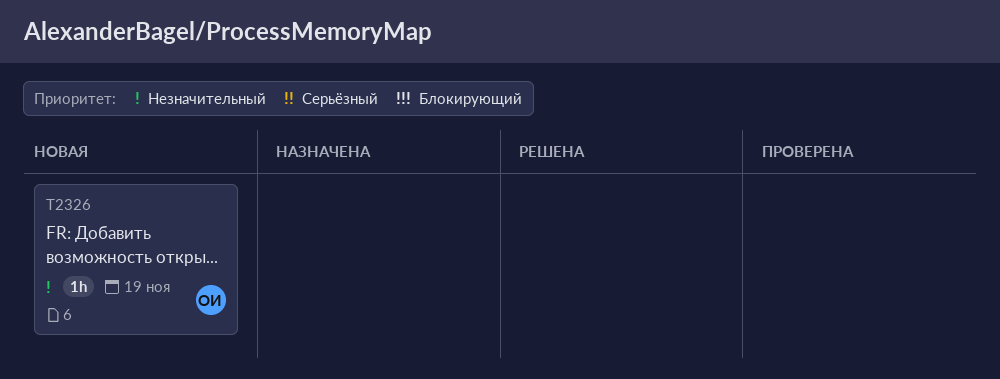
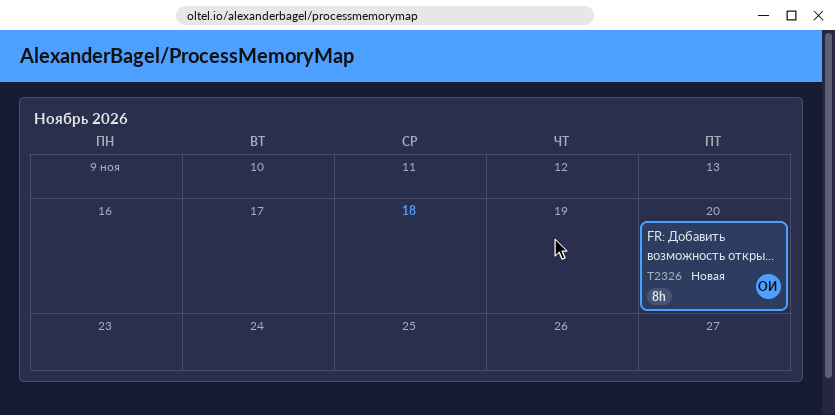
T2326, estimate: 1h -> 8h
T2326, due: Nov 19 -> Nov 20

